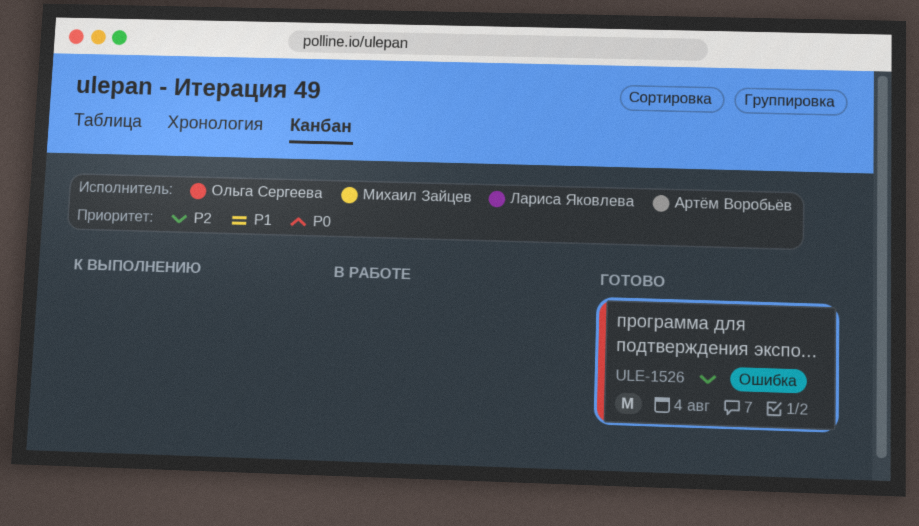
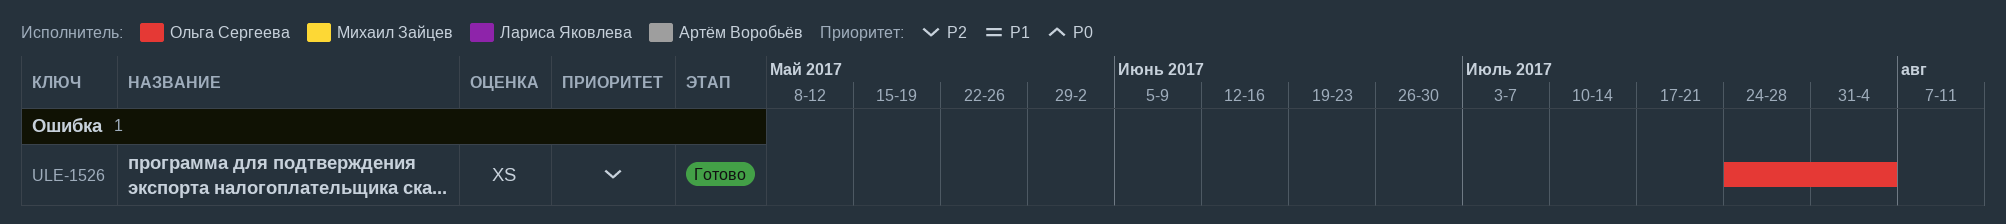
ULE-1526, estimate: M -> XS

